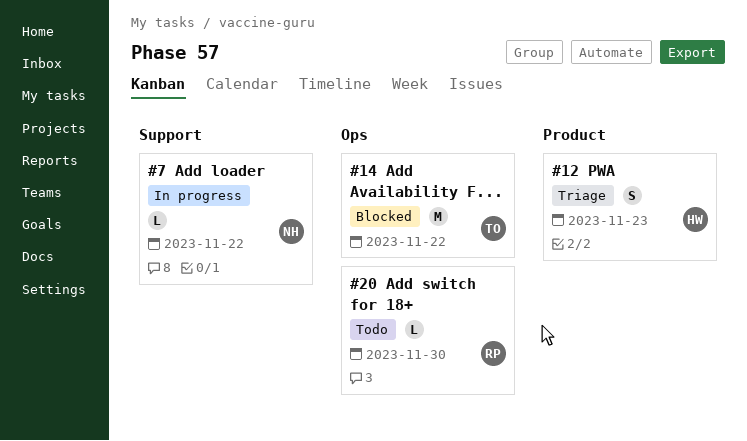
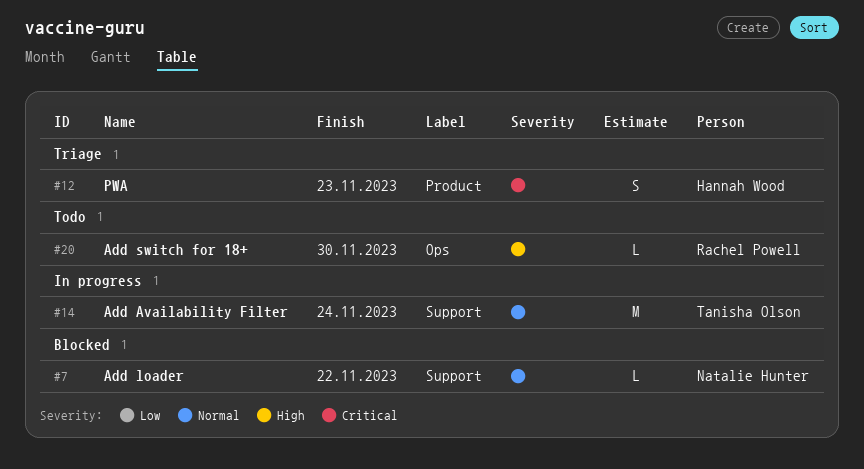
#7, status: In progress -> Blocked
#14, status: Blocked -> In progress
#14, label: Ops -> Support
#14, due: Nov 22 -> Nov 24

